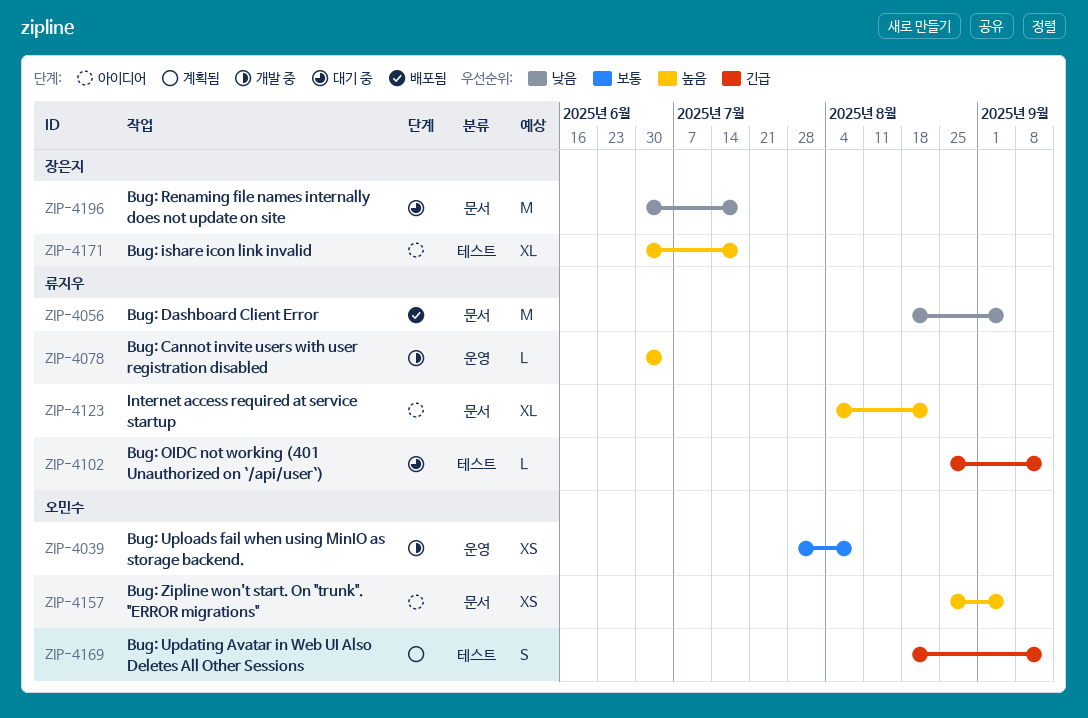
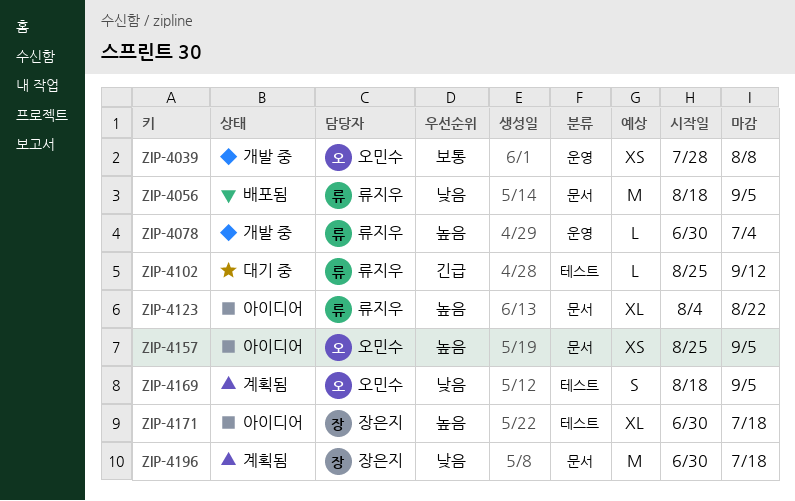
ZIP-4169, priority: 긴급 -> 낮음
ZIP-4169, due: Sep 12 -> Sep 5
ZIP-4196, status: 대기 중 -> 계획됨

